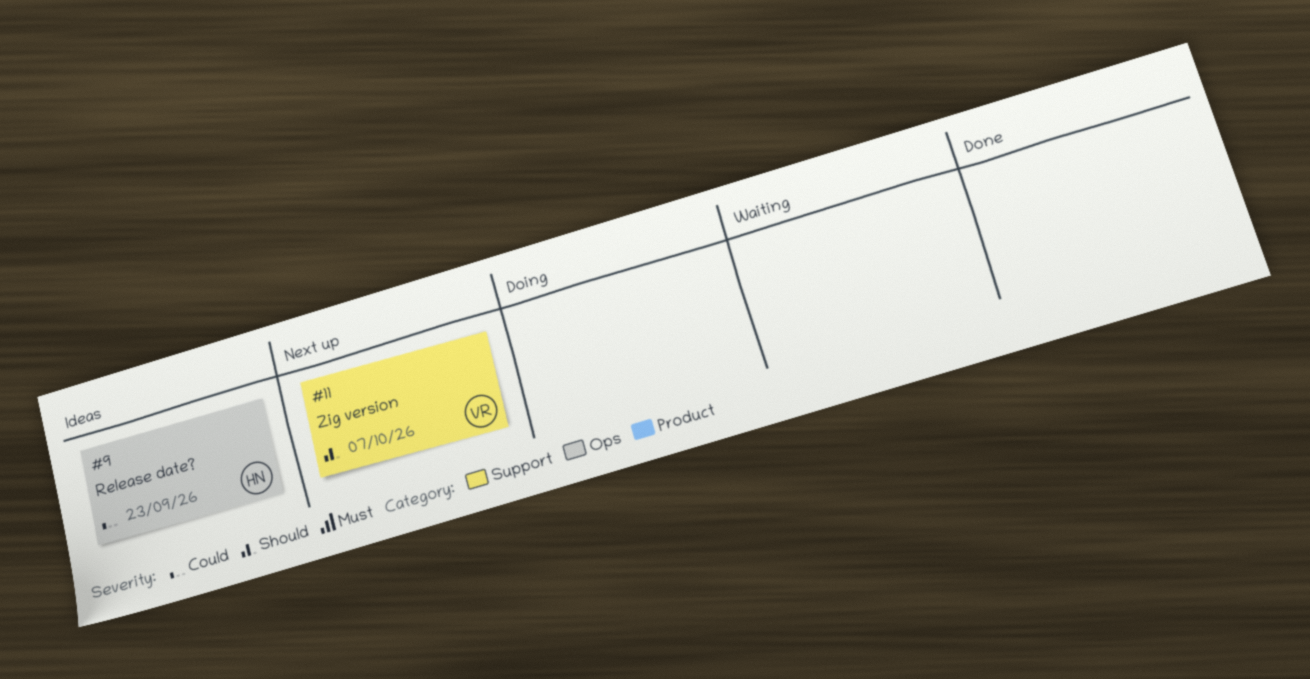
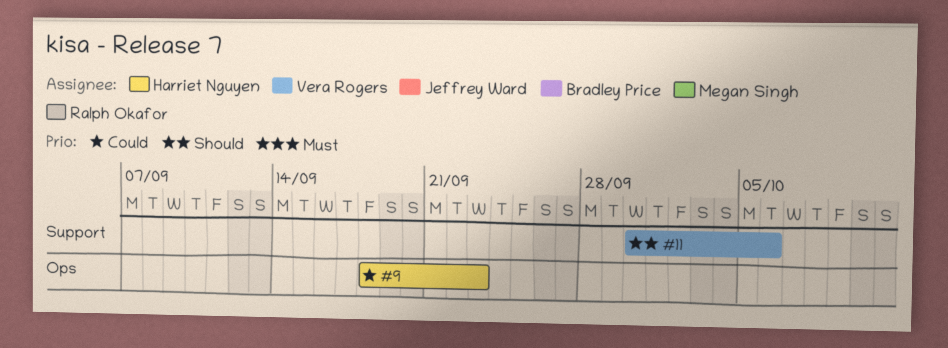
#11, due: Oct 7 -> Oct 6

